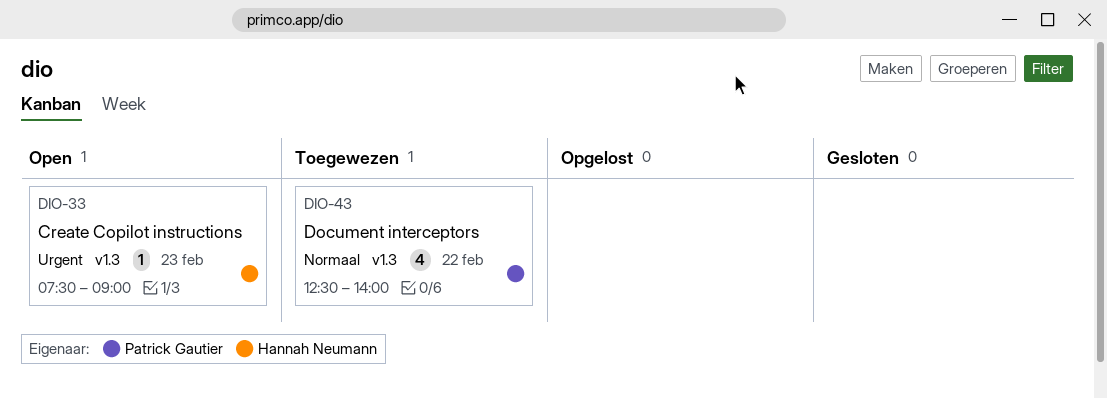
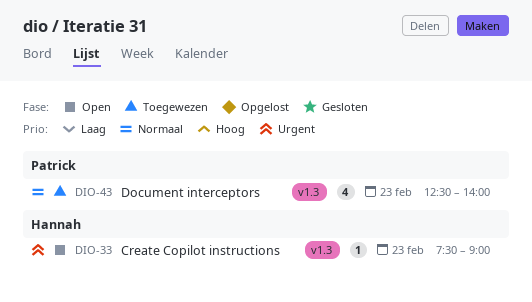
DIO-43, day: Feb 22 -> Feb 23

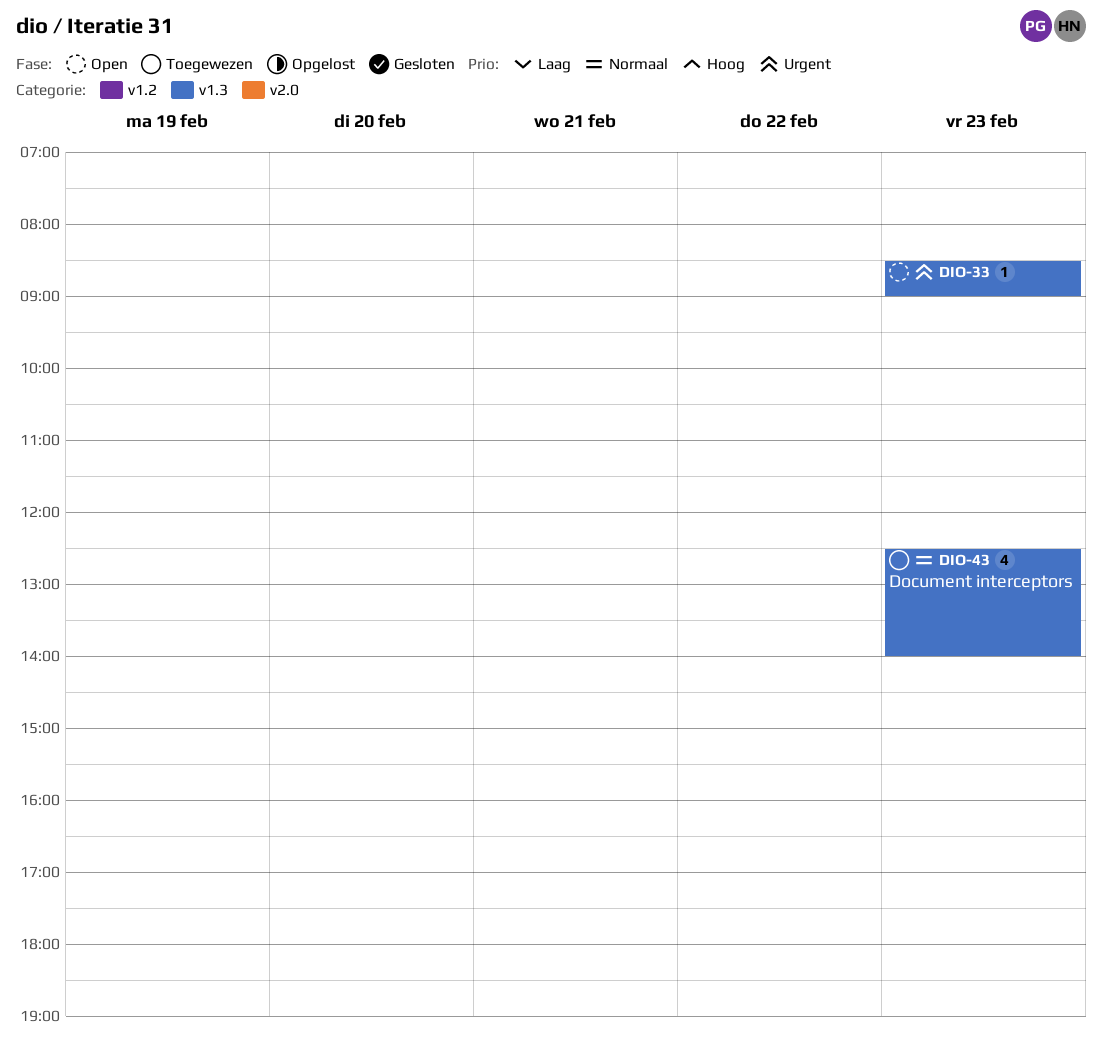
DIO-33, begins: 07:30 -> 08:30

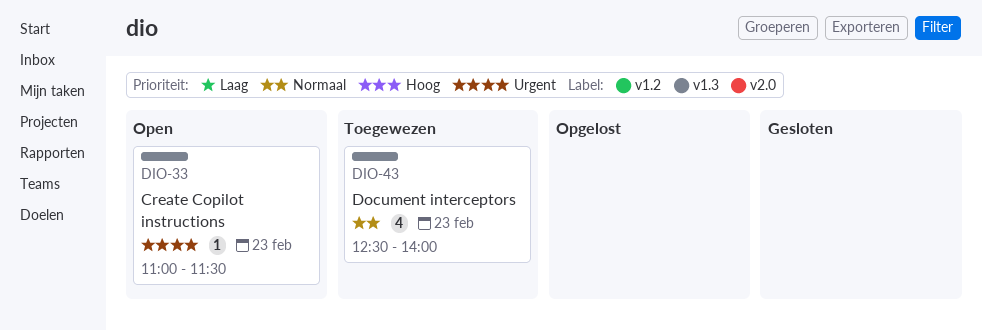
DIO-33, begins: 08:30 -> 11:00
DIO-33, ends: 09:00 -> 11:30

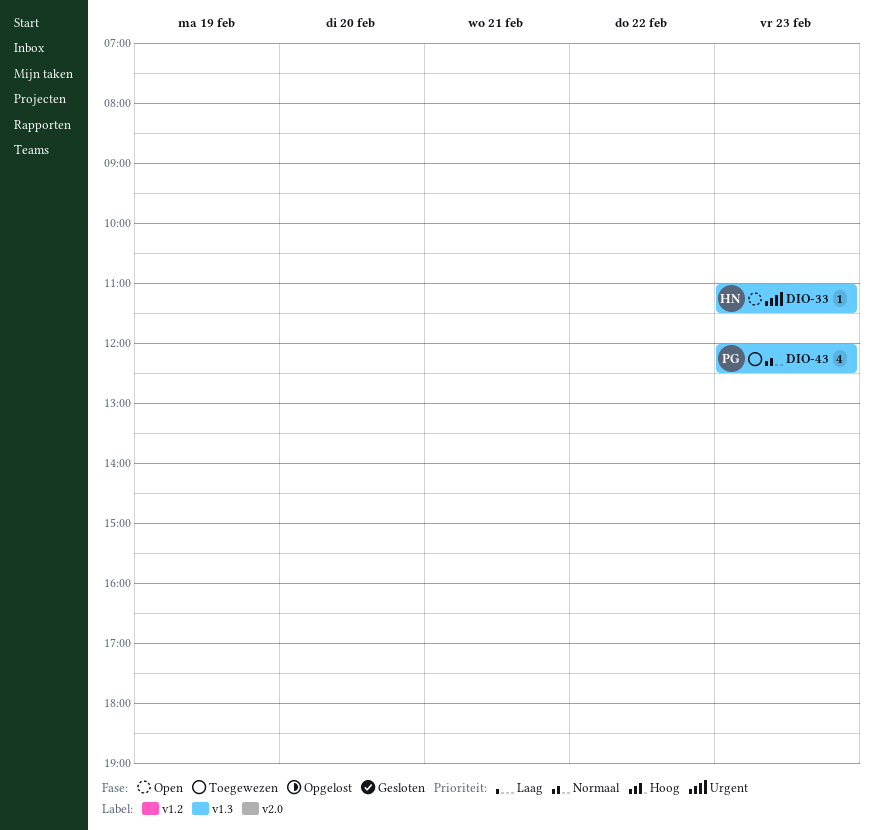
DIO-43, begins: 12:30 -> 12:00
DIO-43, ends: 14:00 -> 12:30

